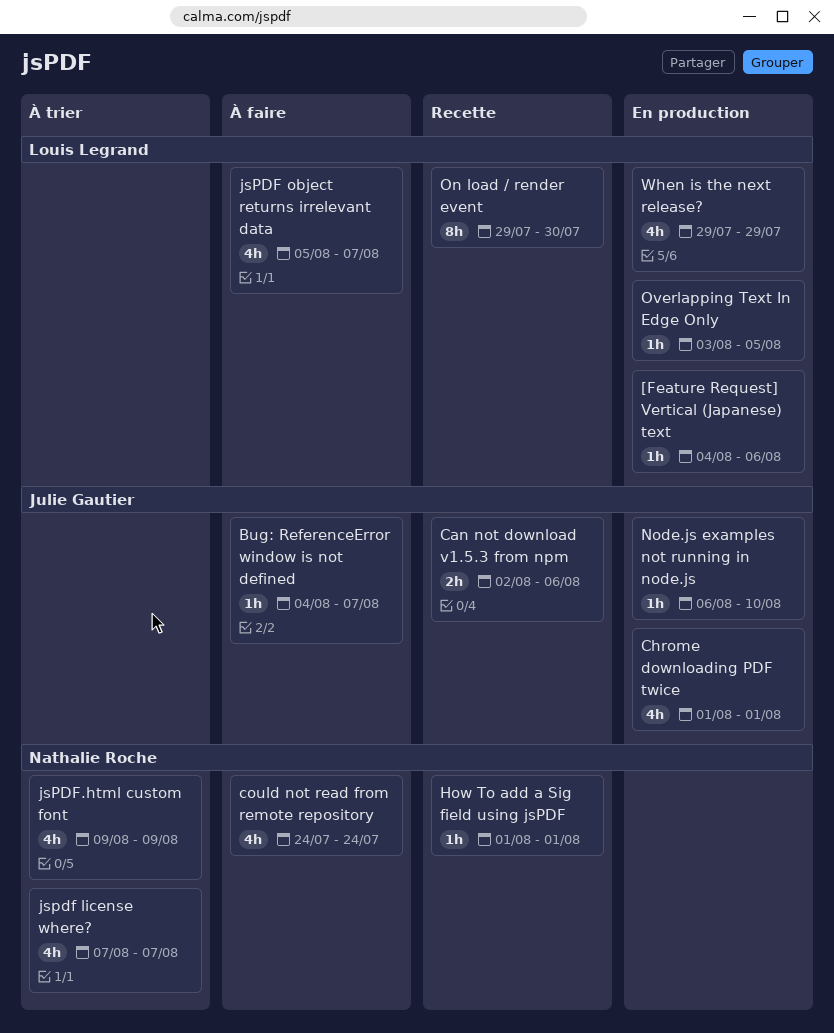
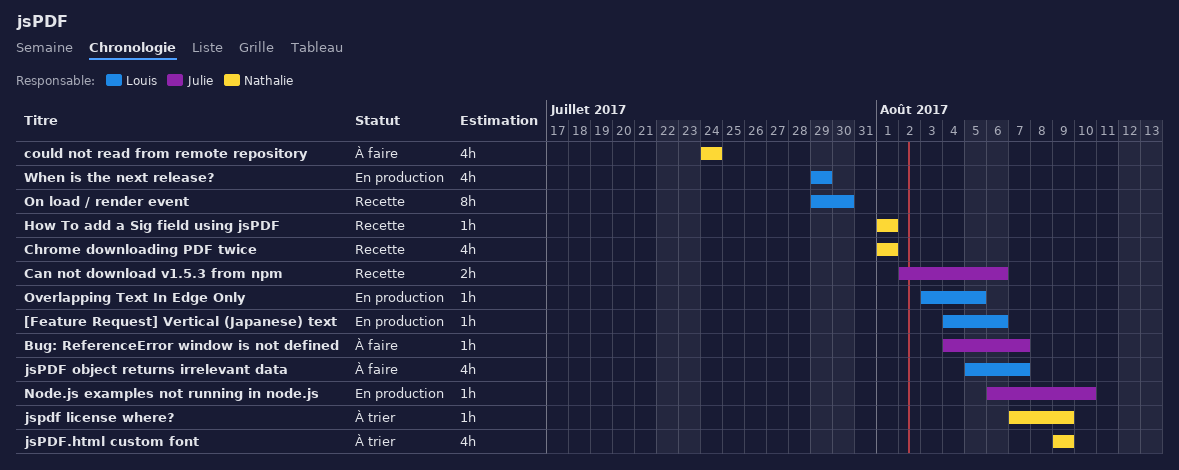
Chrome downloading PDF twice, status: En production -> Recette
Chrome downloading PDF twice, owner: Julie Gautier -> Nathalie Roche
jspdf license where?, estimate: 4h -> 1h
jspdf license where?, due: Aug 7 -> Aug 9

